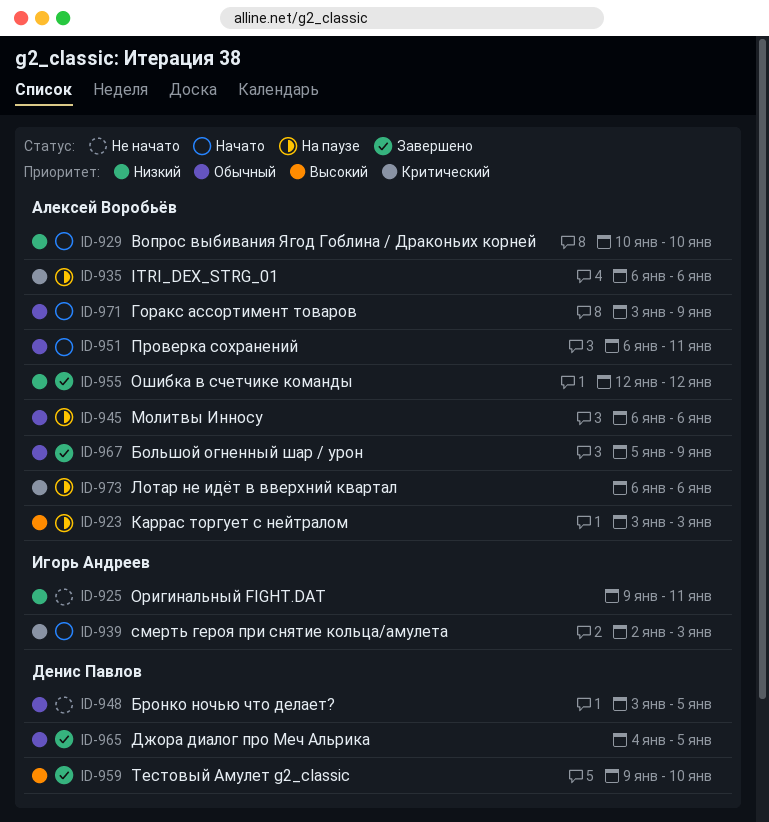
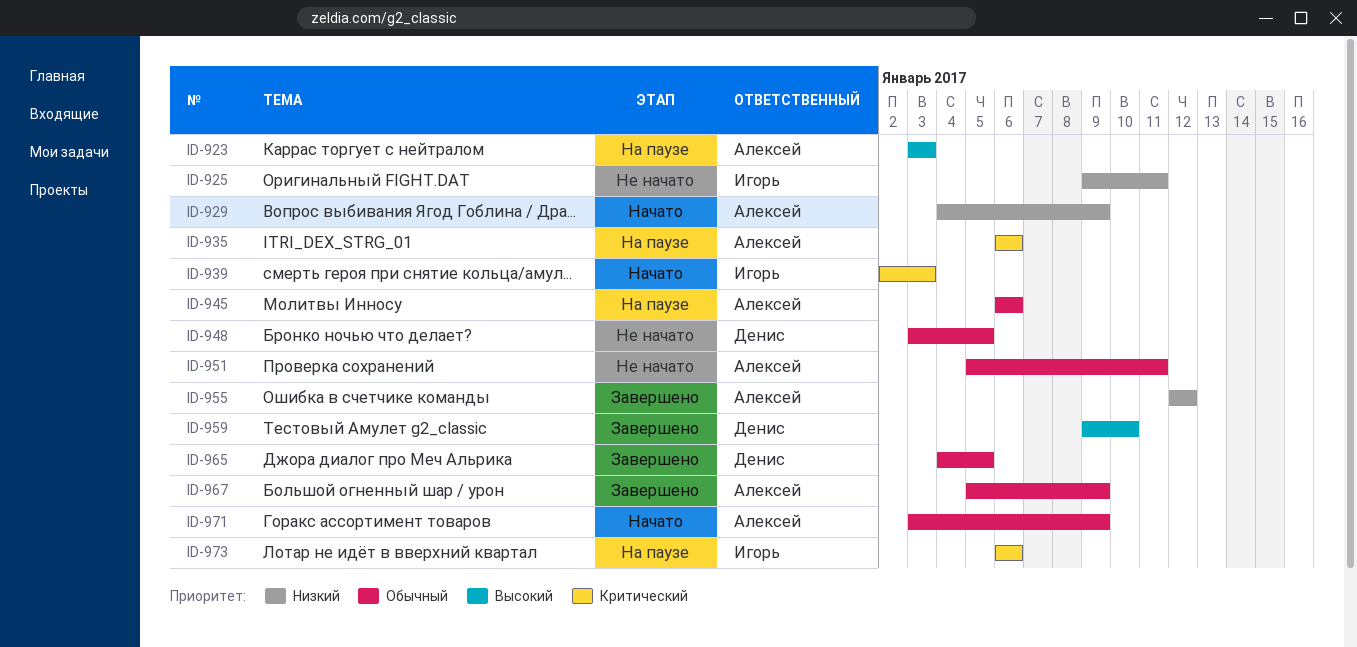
ID-929, start: Jan 10 -> Jan 4
ID-929, due: Jan 10 -> Jan 9
ID-951, status: Начато -> Не начато
ID-951, start: Jan 6 -> Jan 5
ID-973, owner: Алексей Воробьёв -> Игорь Андреев

